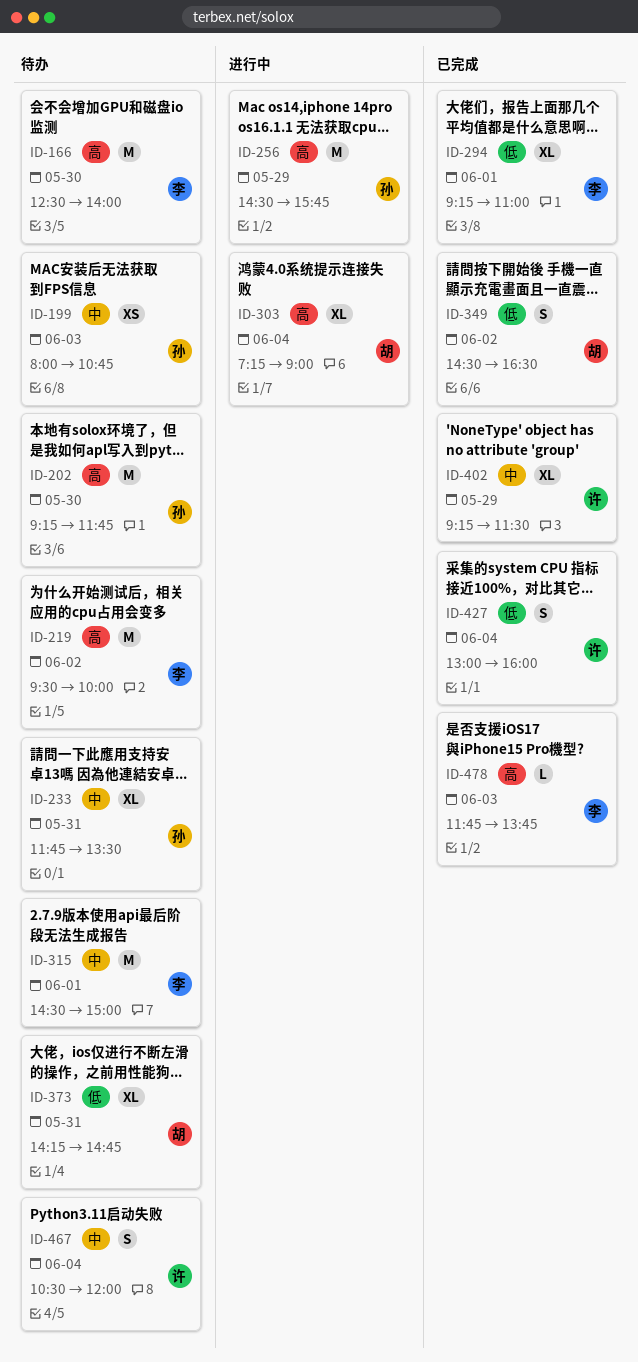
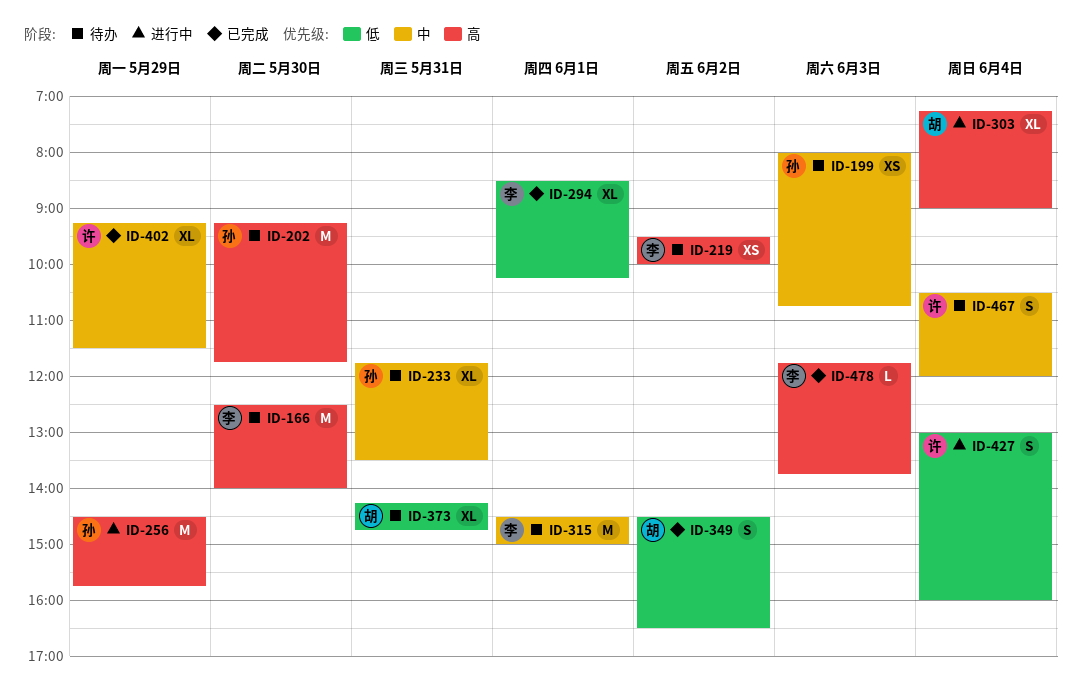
ID-219, estimate: M -> XS
ID-294, begins: 09:15 -> 08:30
ID-294, ends: 11:00 -> 10:15
ID-427, status: 已完成 -> 进行中

